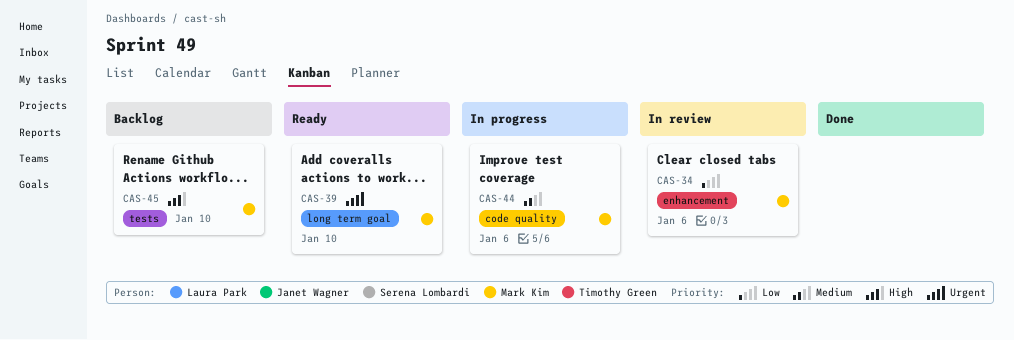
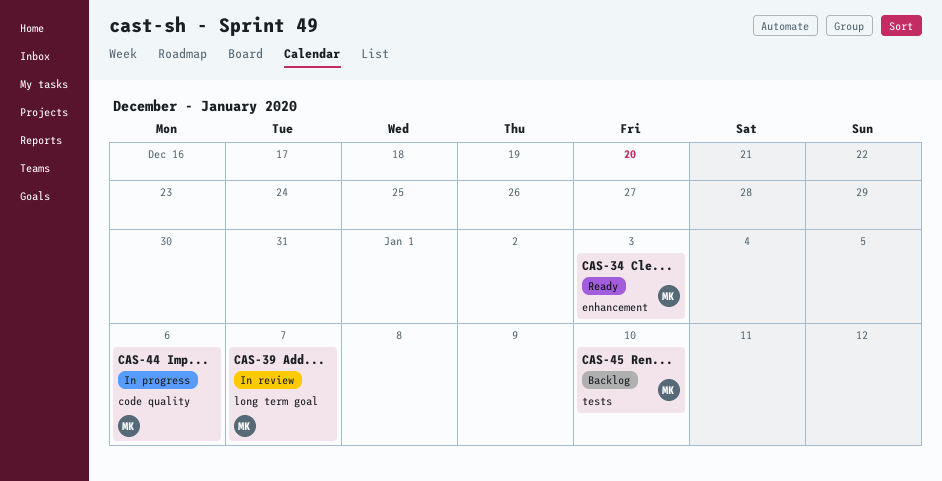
CAS-34, status: In review -> Ready
CAS-34, due: Jan 6 -> Jan 3
CAS-39, status: Ready -> In review
CAS-39, due: Jan 10 -> Jan 7

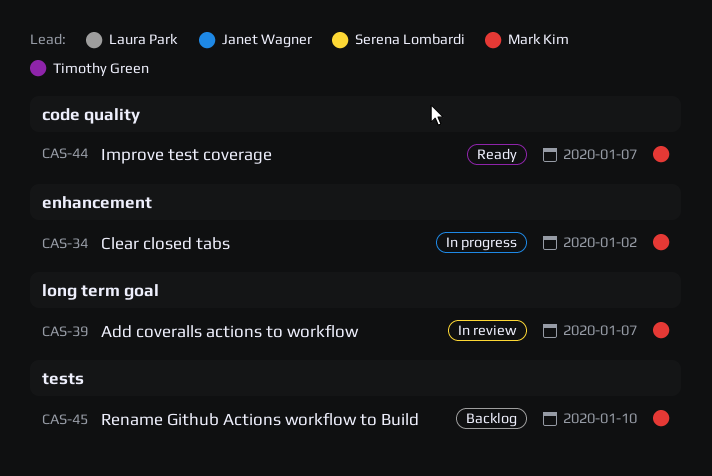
CAS-34, status: Ready -> In progress
CAS-34, due: Jan 3 -> Jan 2
CAS-44, status: In progress -> Ready
CAS-44, due: Jan 6 -> Jan 7

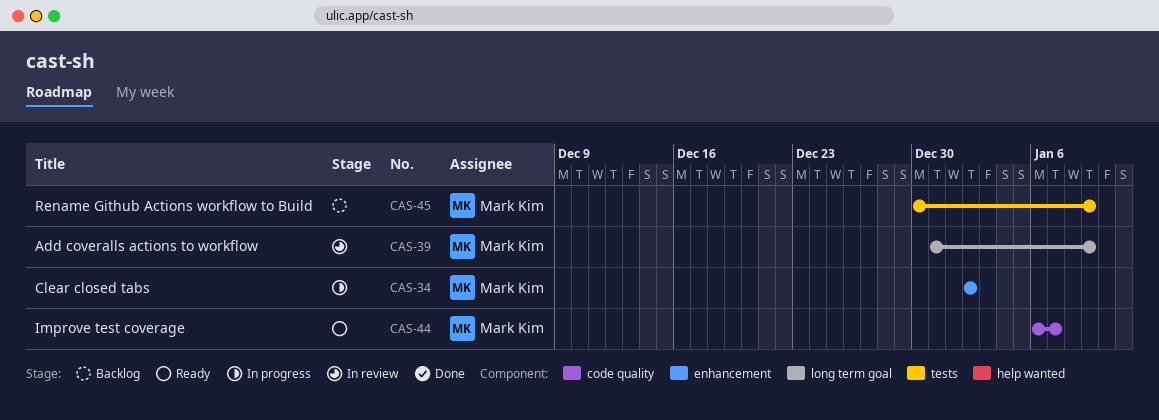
CAS-39, due: Jan 7 -> Jan 9
CAS-45, due: Jan 10 -> Jan 9

